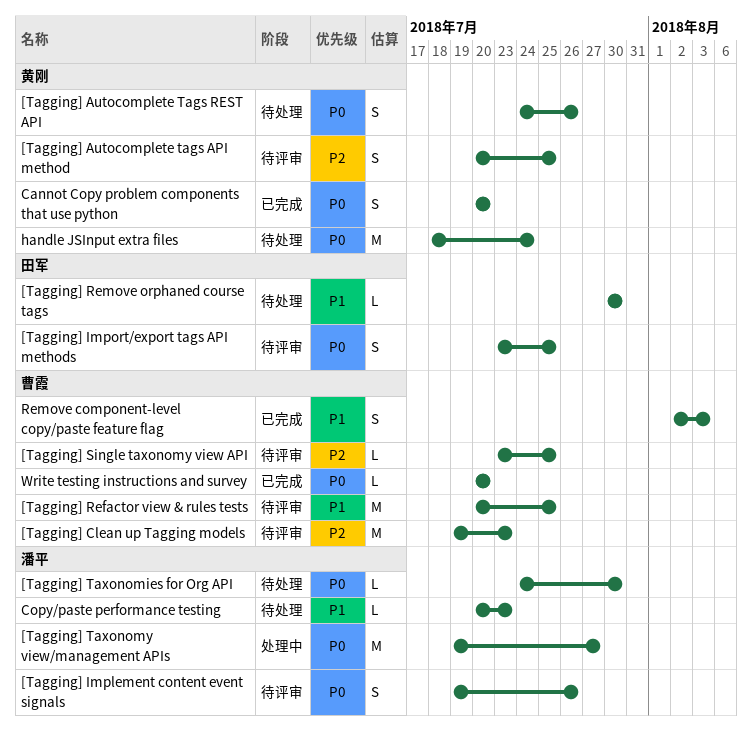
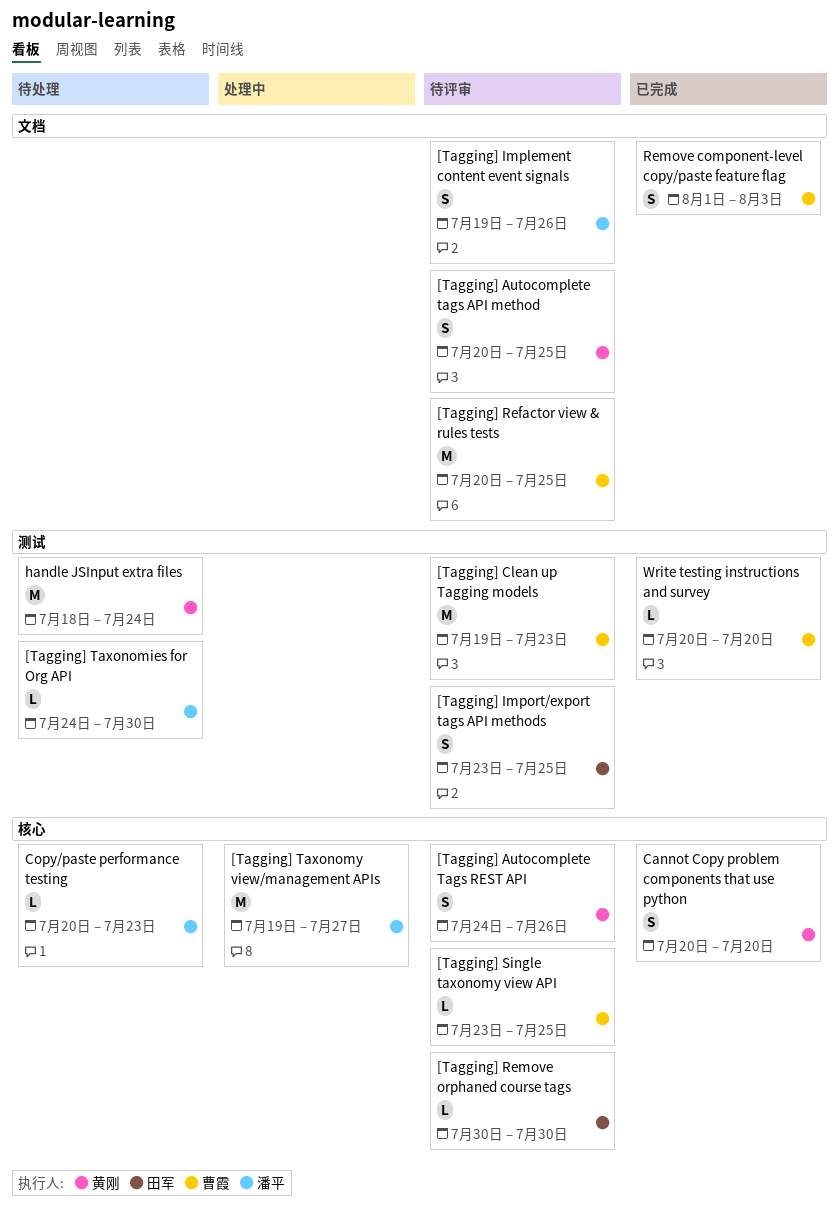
[Tagging] Autocomplete Tags REST API, status: 待处理 -> 待评审
[Tagging] Remove orphaned course tags, status: 待处理 -> 待评审
Remove component-level copy/paste feature flag, start: Aug 2 -> Aug 1

